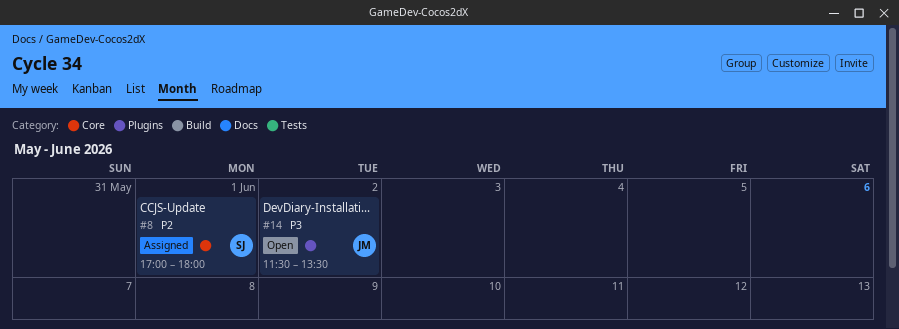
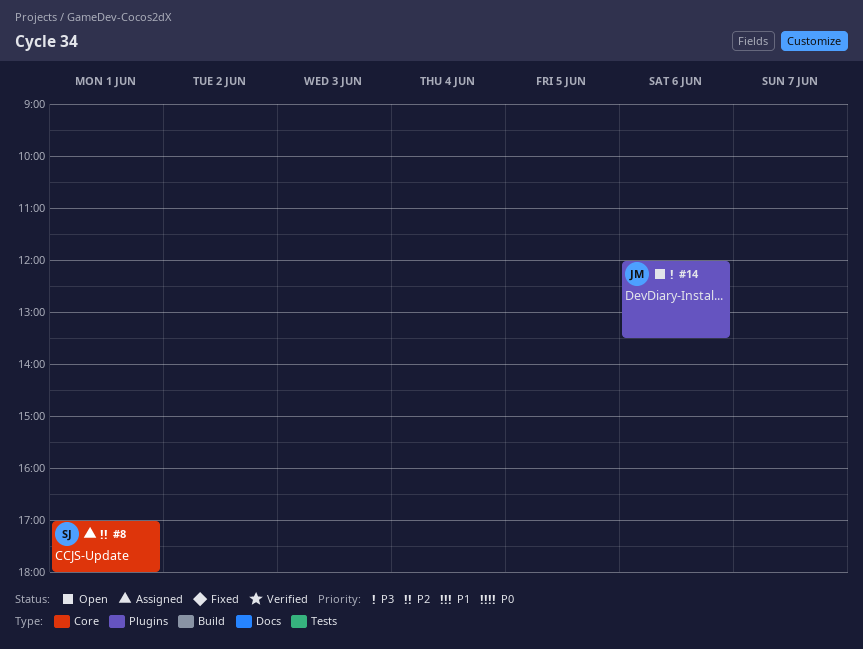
#14, day: Jun 2 -> Jun 6
#14, begins: 11:30 -> 12:00

